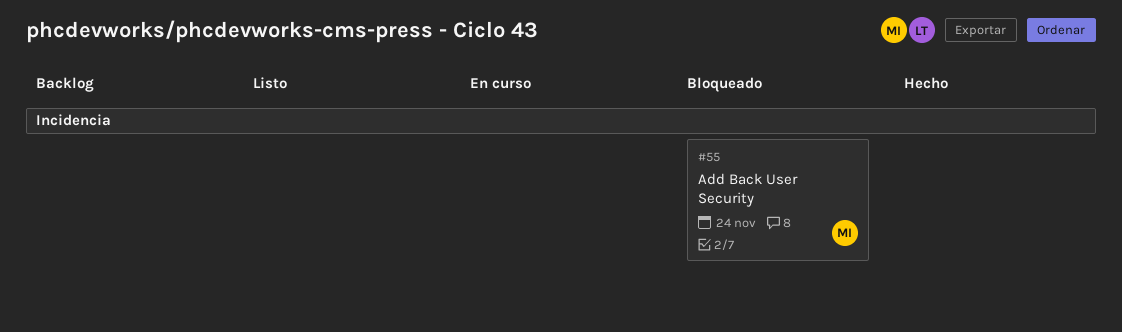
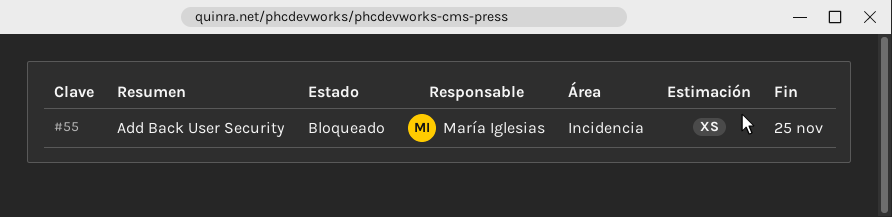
#55, due: Nov 24 -> Nov 25

